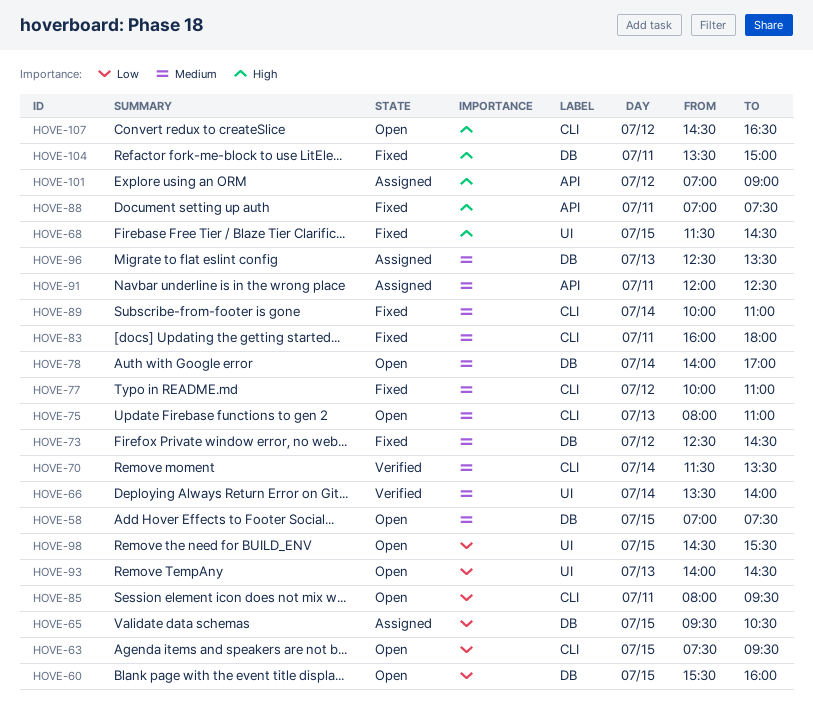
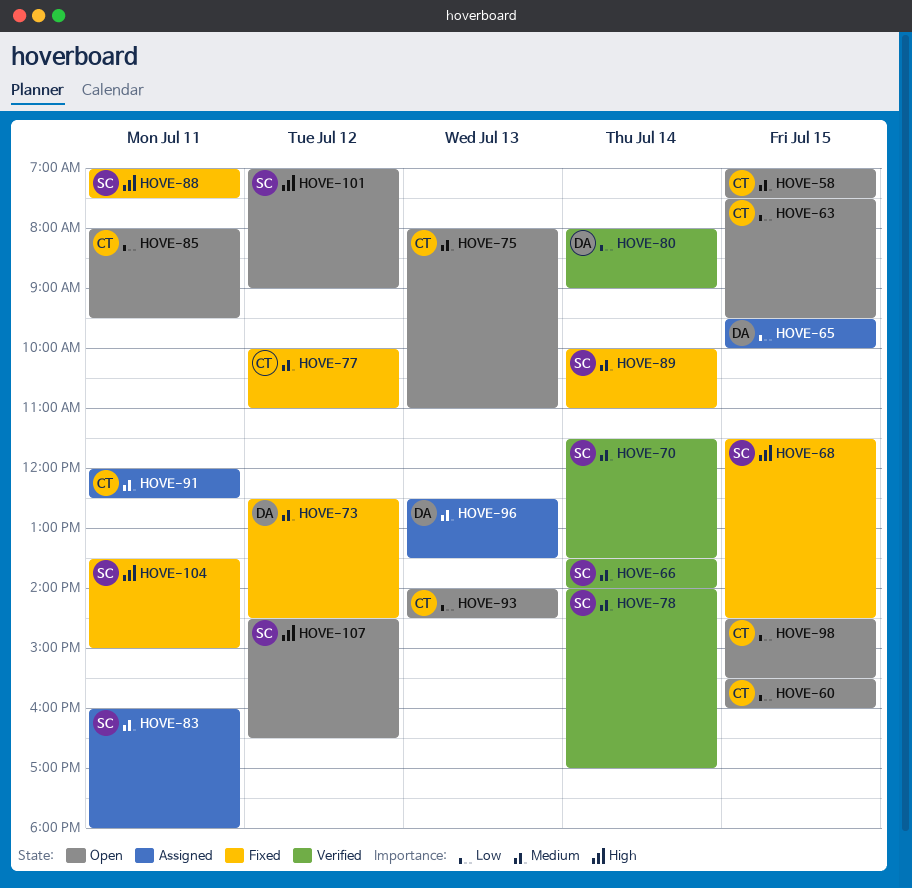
HOVE-65, ends: 10:30 -> 10:00
HOVE-78, status: Open -> Verified
HOVE-80: none -> present
HOVE-83, status: Fixed -> Assigned
HOVE-101, status: Assigned -> Open

